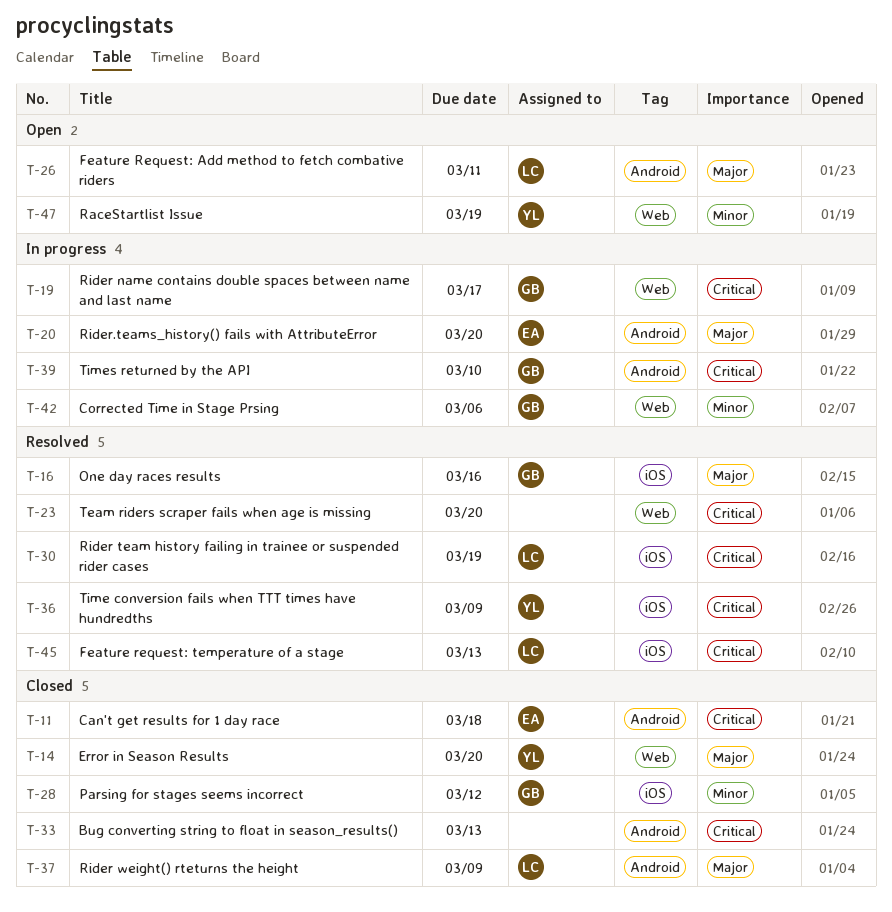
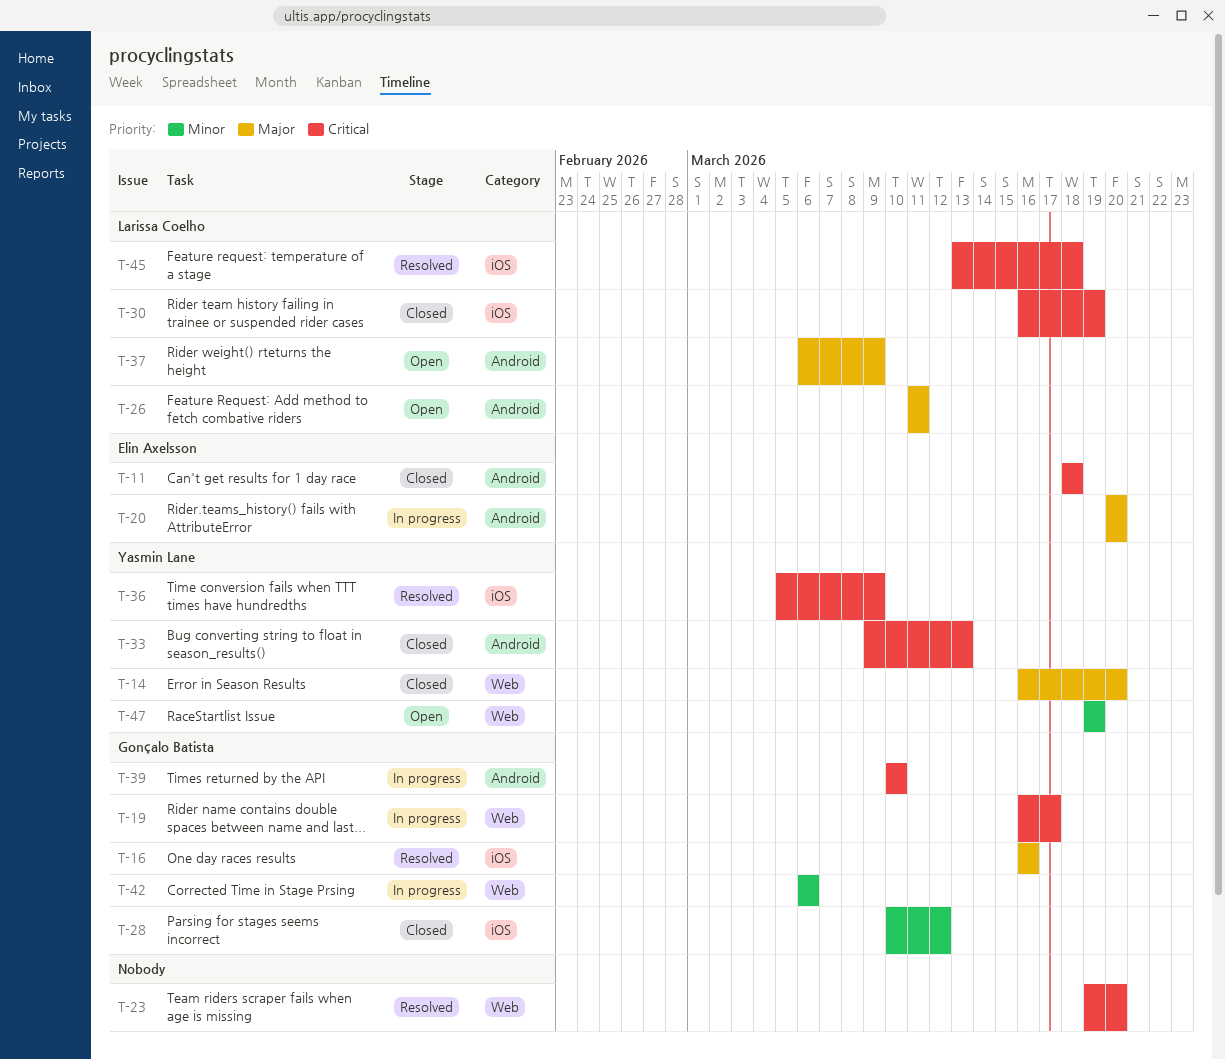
T-30, status: Resolved -> Closed
T-33, owner: none -> Yasmin Lane
T-37, status: Closed -> Open
T-45, due: Mar 13 -> Mar 18

